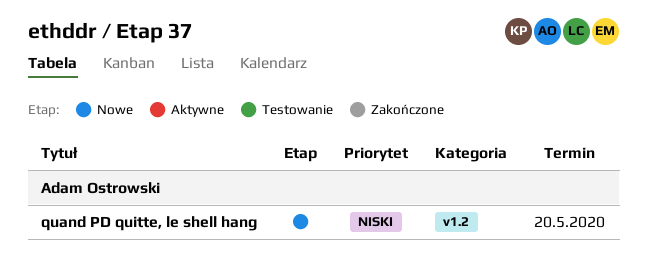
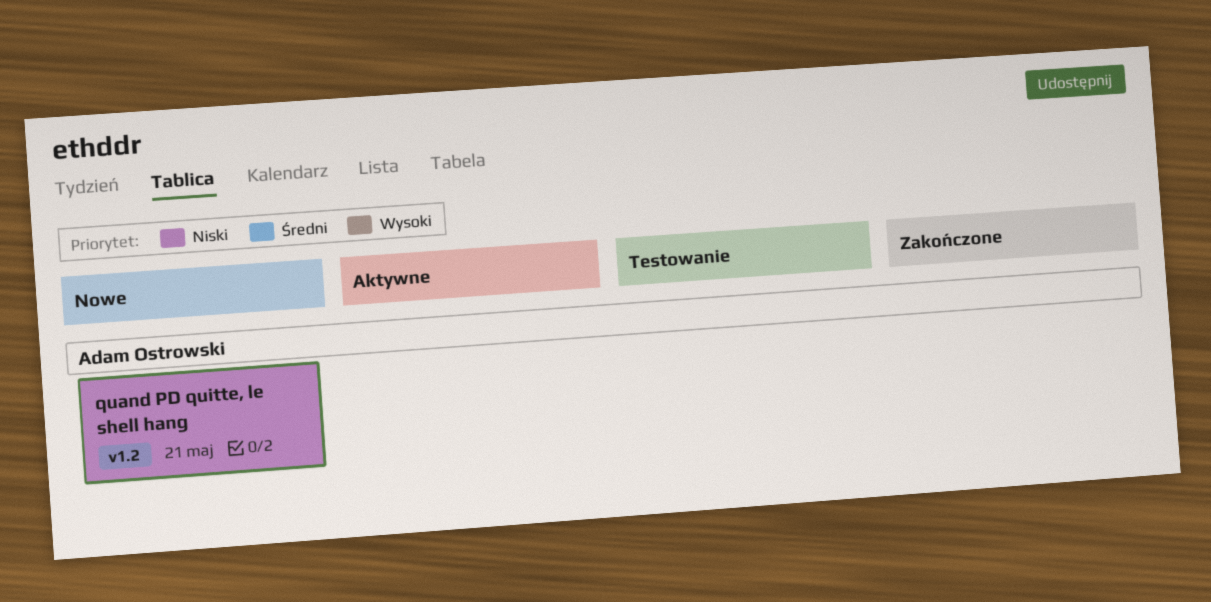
quand PD quitte, le shell hang, due: May 20 -> May 21

